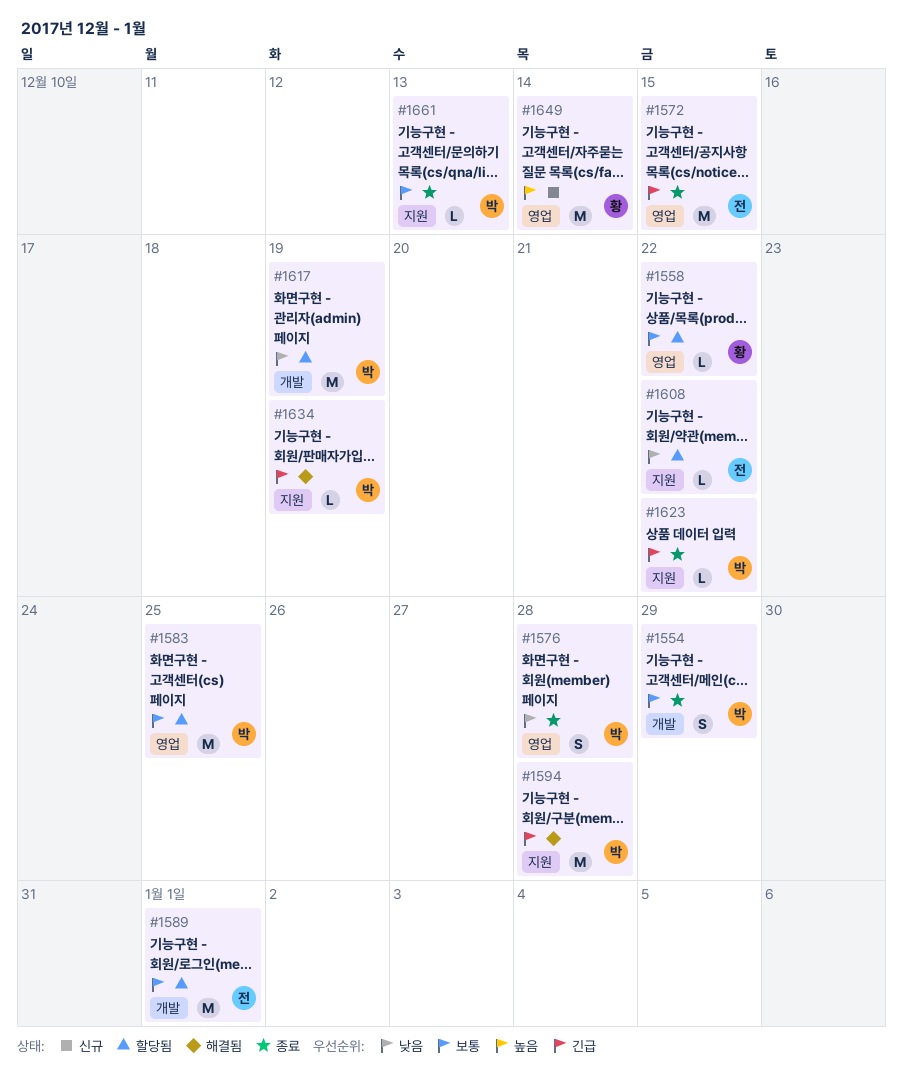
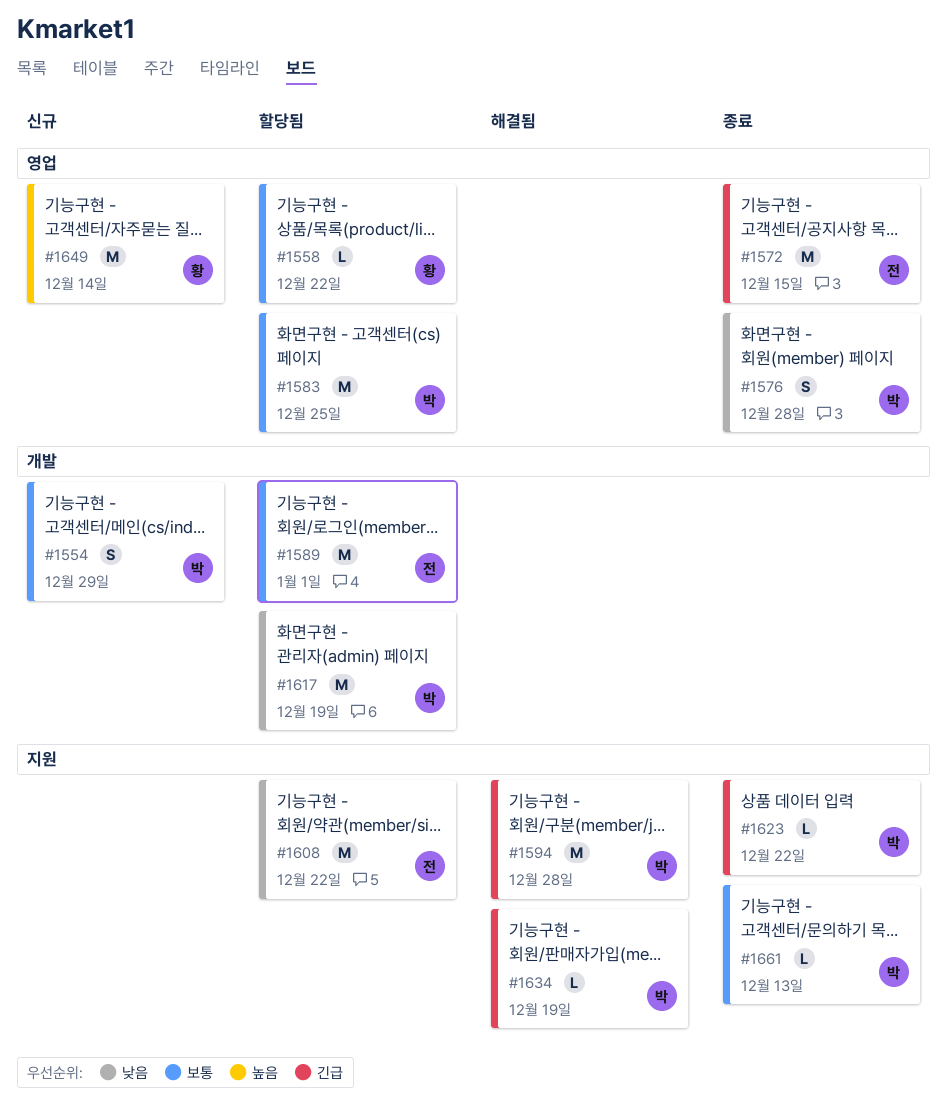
#1554, status: 종료 -> 신규
#1608, estimate: L -> M

